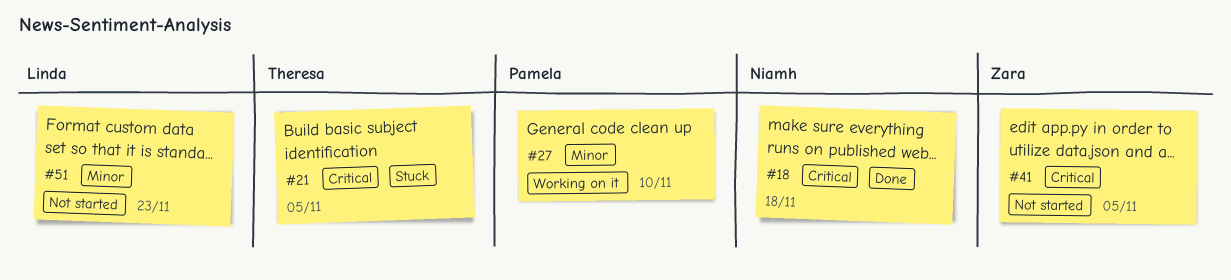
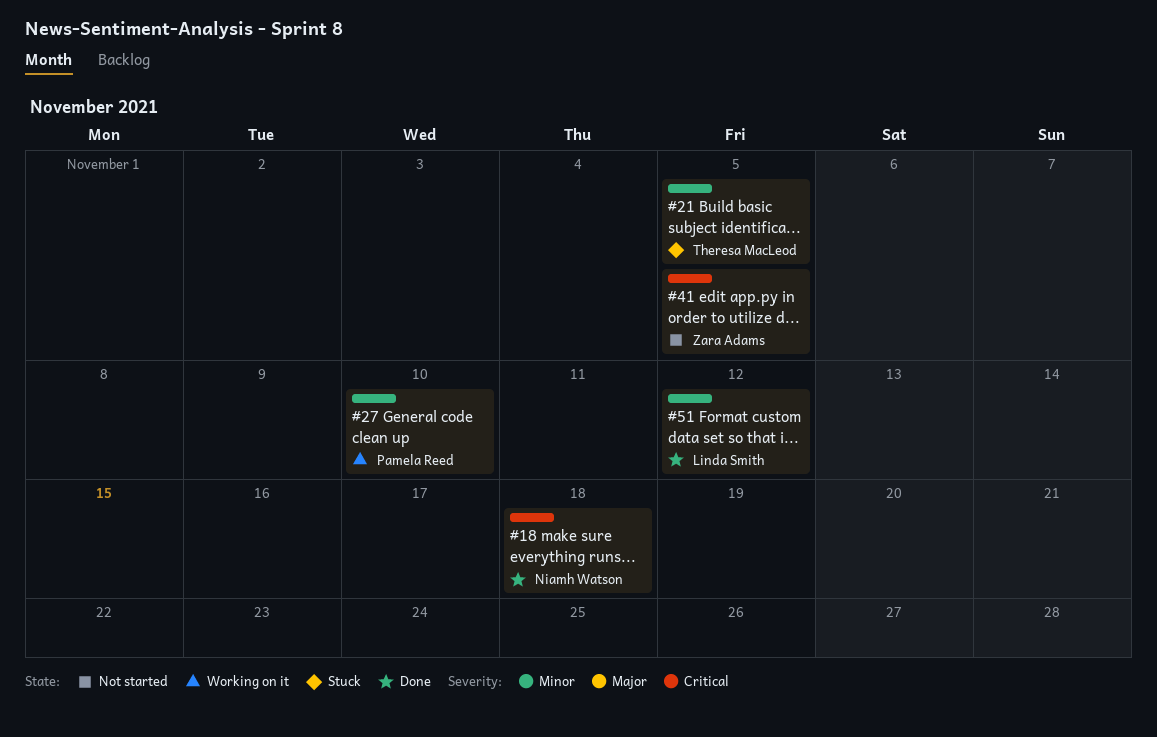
#21, priority: Critical -> Minor
#51, status: Not started -> Done
#51, due: Nov 23 -> Nov 12

